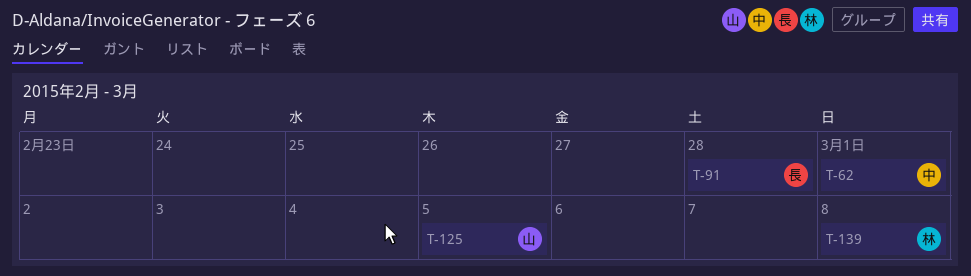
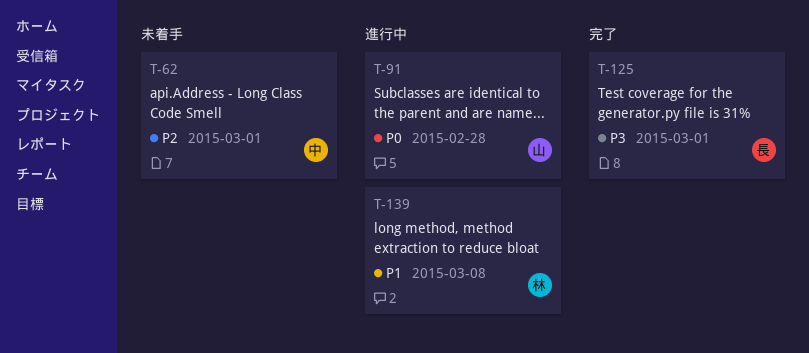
T-91, owner: 長 -> 山
T-125, owner: 山 -> 長
T-125, due: Mar 5 -> Mar 1

